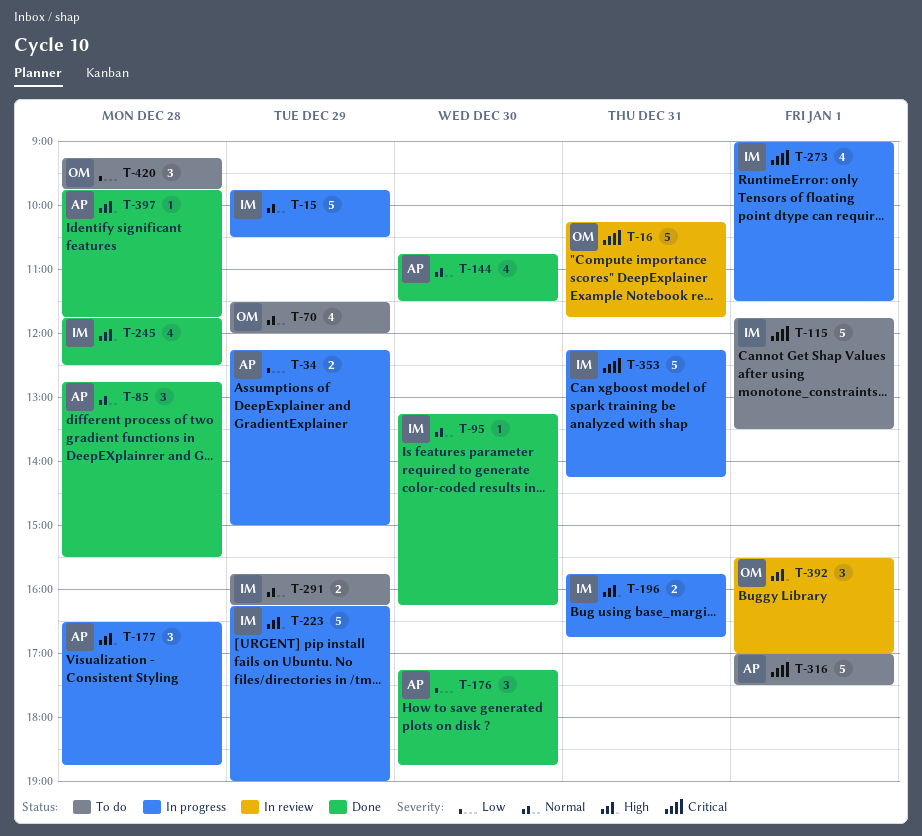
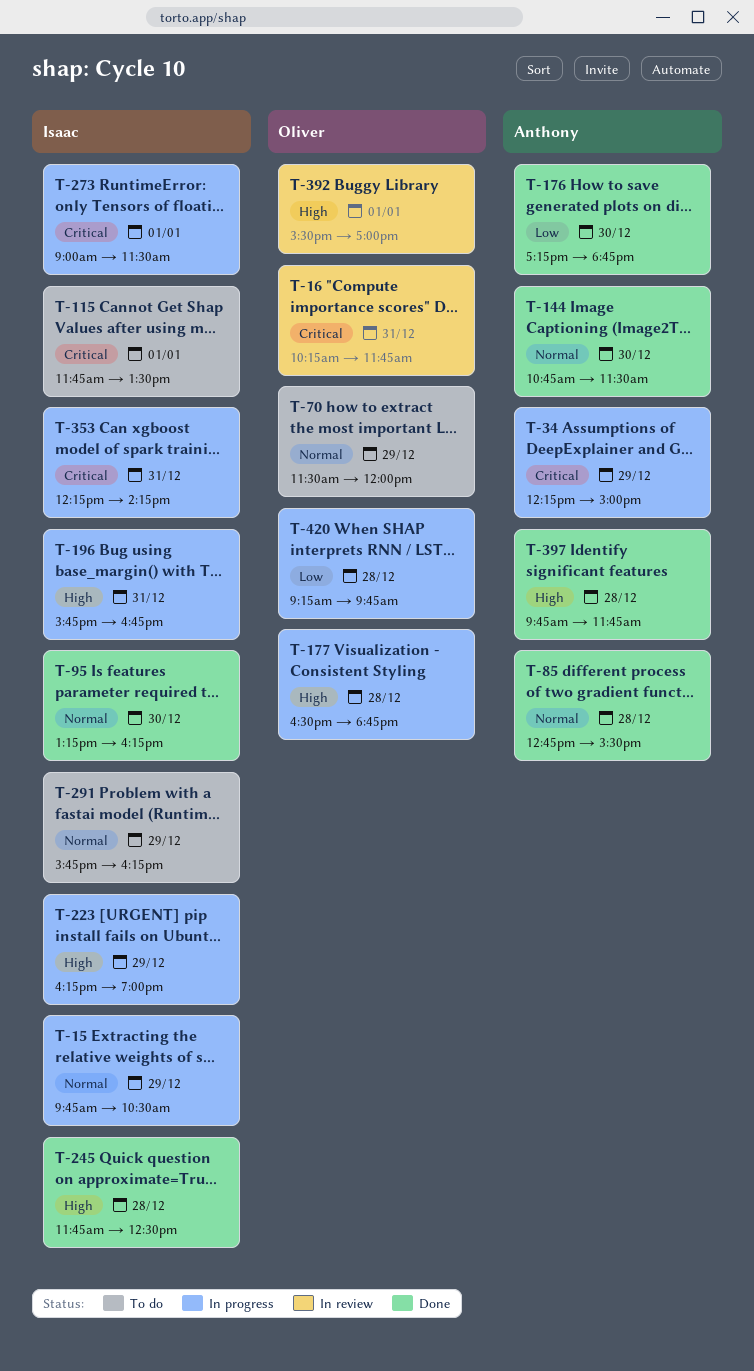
T-34, priority: Low -> Critical
T-177, owner: Anthony -> Oliver
T-316: present -> none
T-420, status: To do -> In progress

